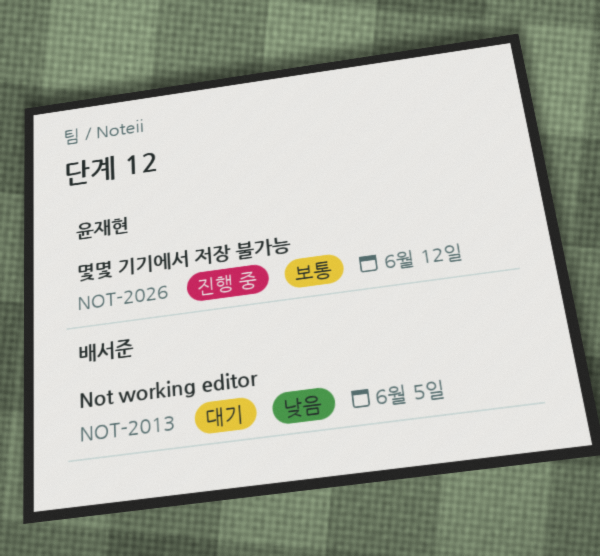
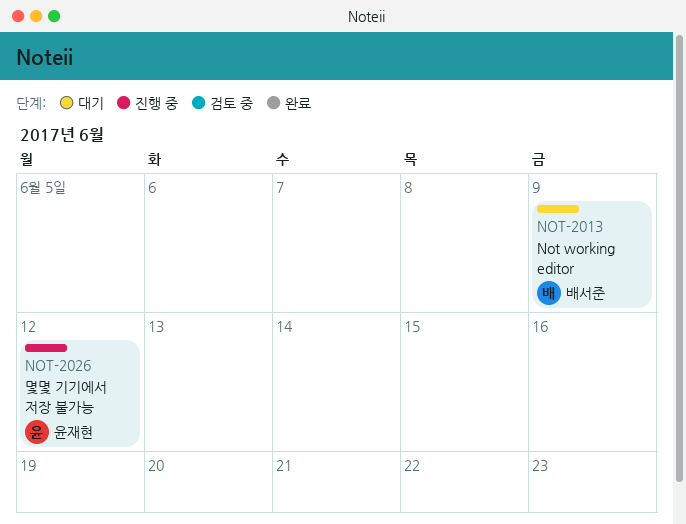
NOT-2013, due: Jun 5 -> Jun 9

